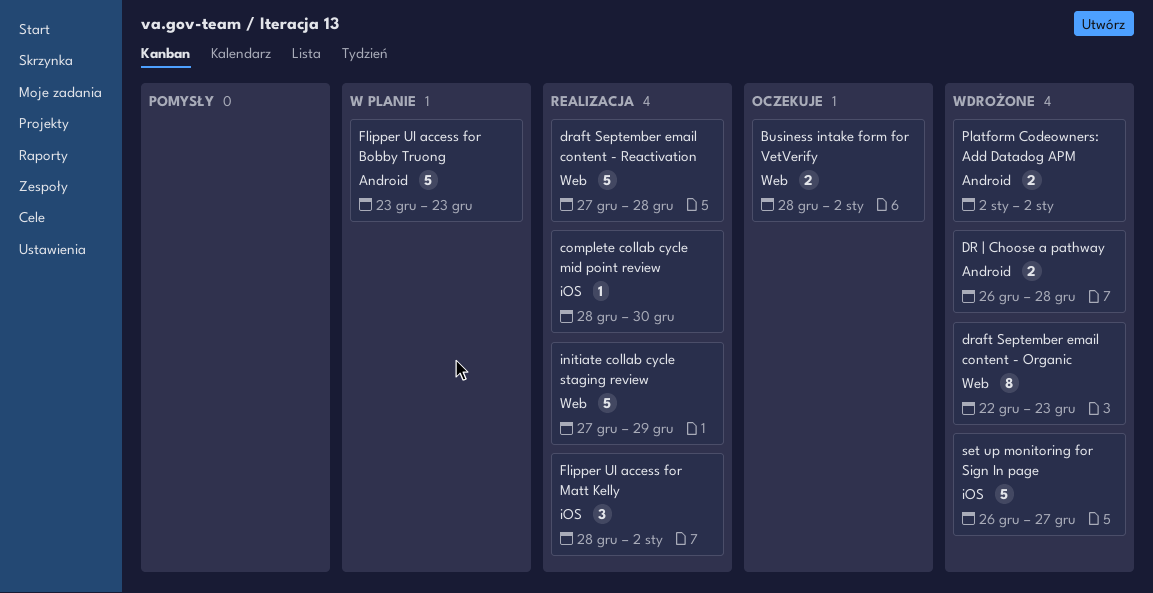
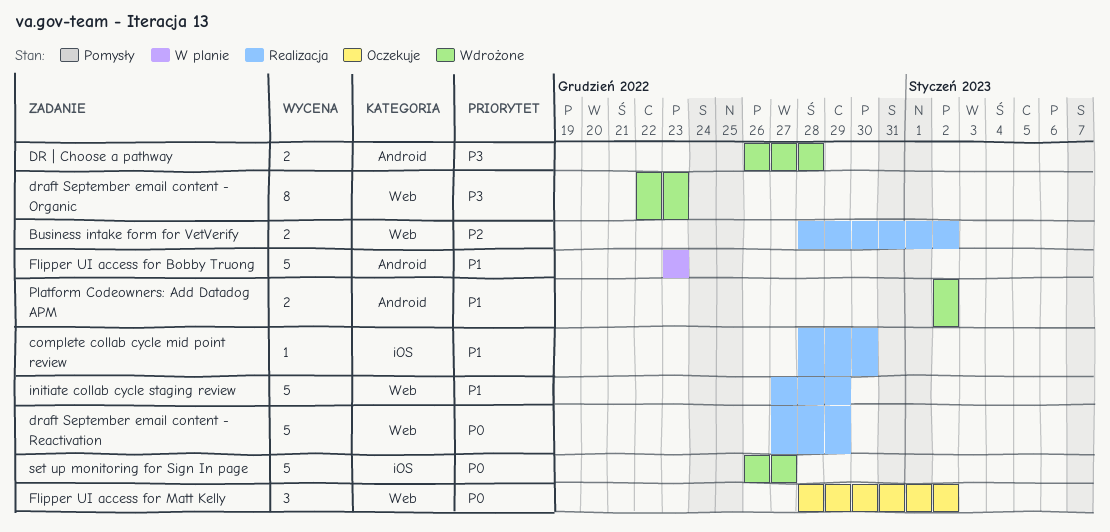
Business intake form for VetVerify, status: Oczekuje -> Realizacja
draft September email content - Reactivation, due: Dec 28 -> Dec 29
Flipper UI access for Matt Kelly, status: Realizacja -> Oczekuje
Flipper UI access for Matt Kelly, label: iOS -> Web

